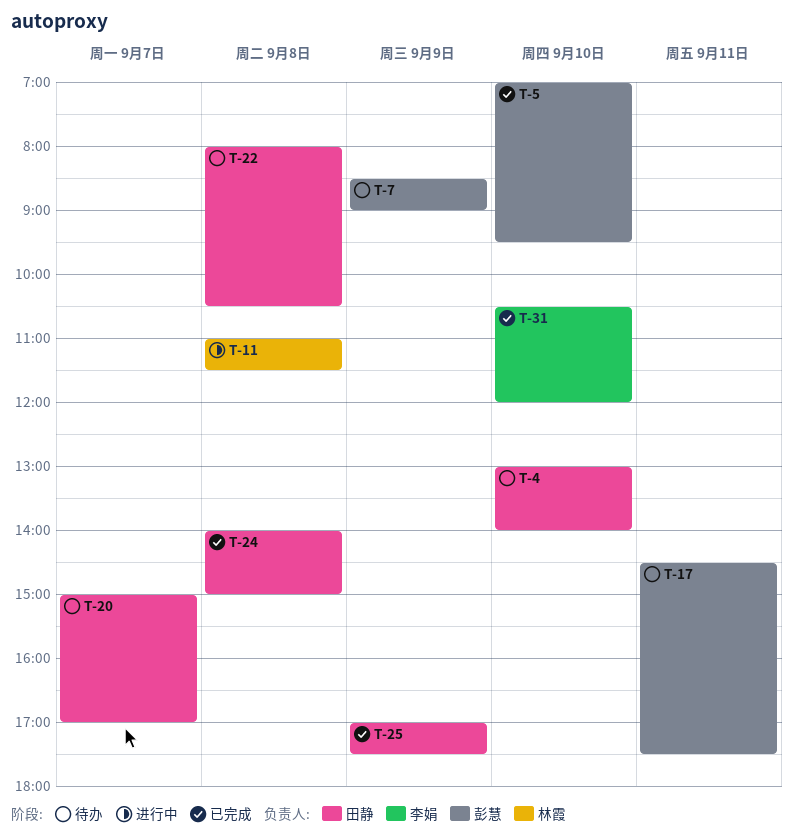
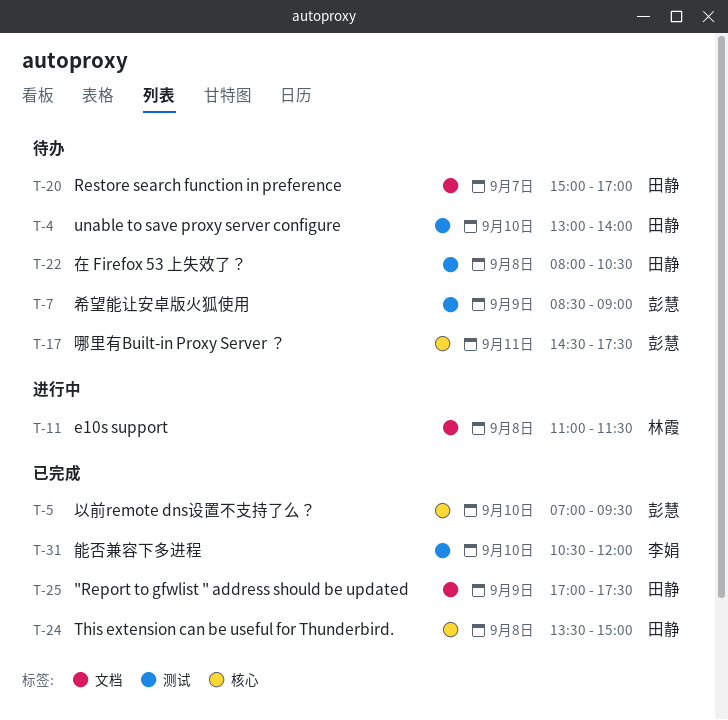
T-24, begins: 14:00 -> 13:30

